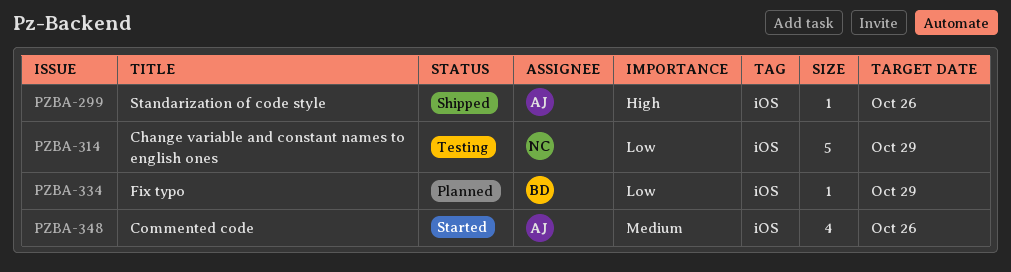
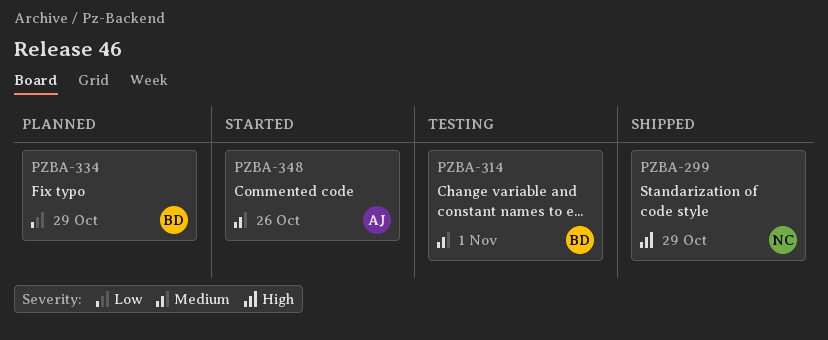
PZBA-299, owner: AJ -> NC
PZBA-299, due: Oct 26 -> Oct 29
PZBA-314, owner: NC -> BD
PZBA-314, priority: Low -> Medium
PZBA-314, due: Oct 29 -> Nov 1

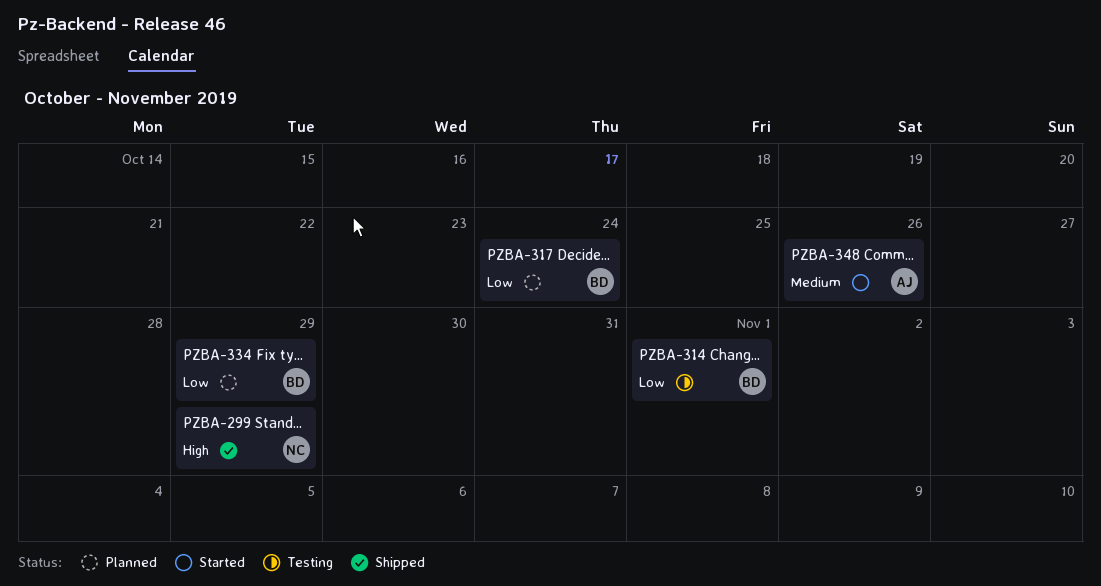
PZBA-314, priority: Medium -> Low
PZBA-317: none -> present

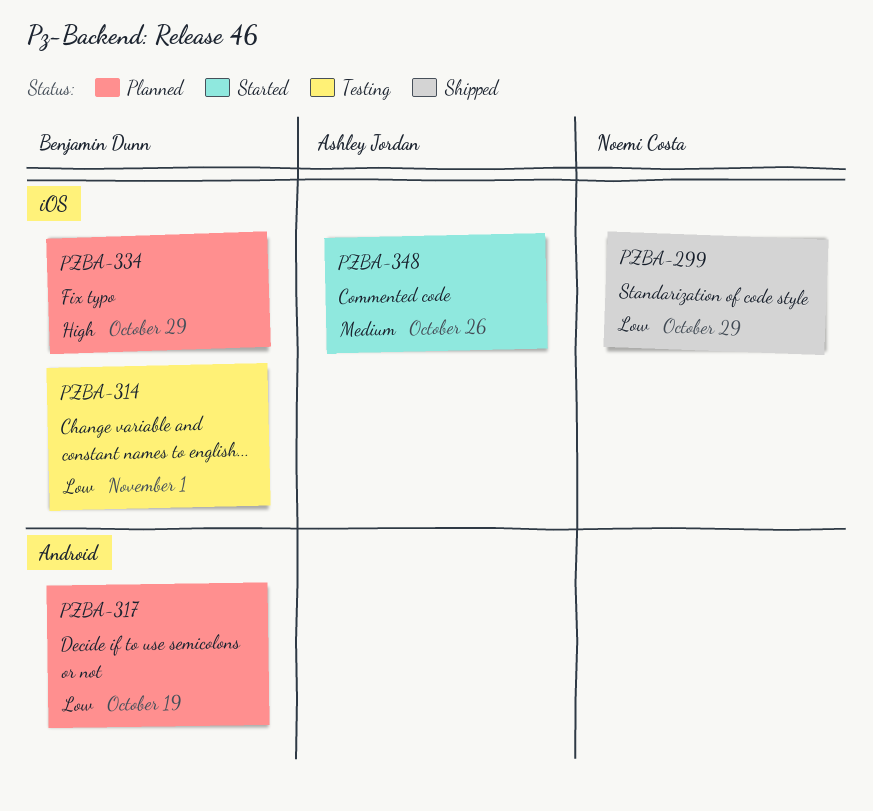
PZBA-299, priority: High -> Low
PZBA-317, due: Oct 24 -> Oct 19
PZBA-334, priority: Low -> High

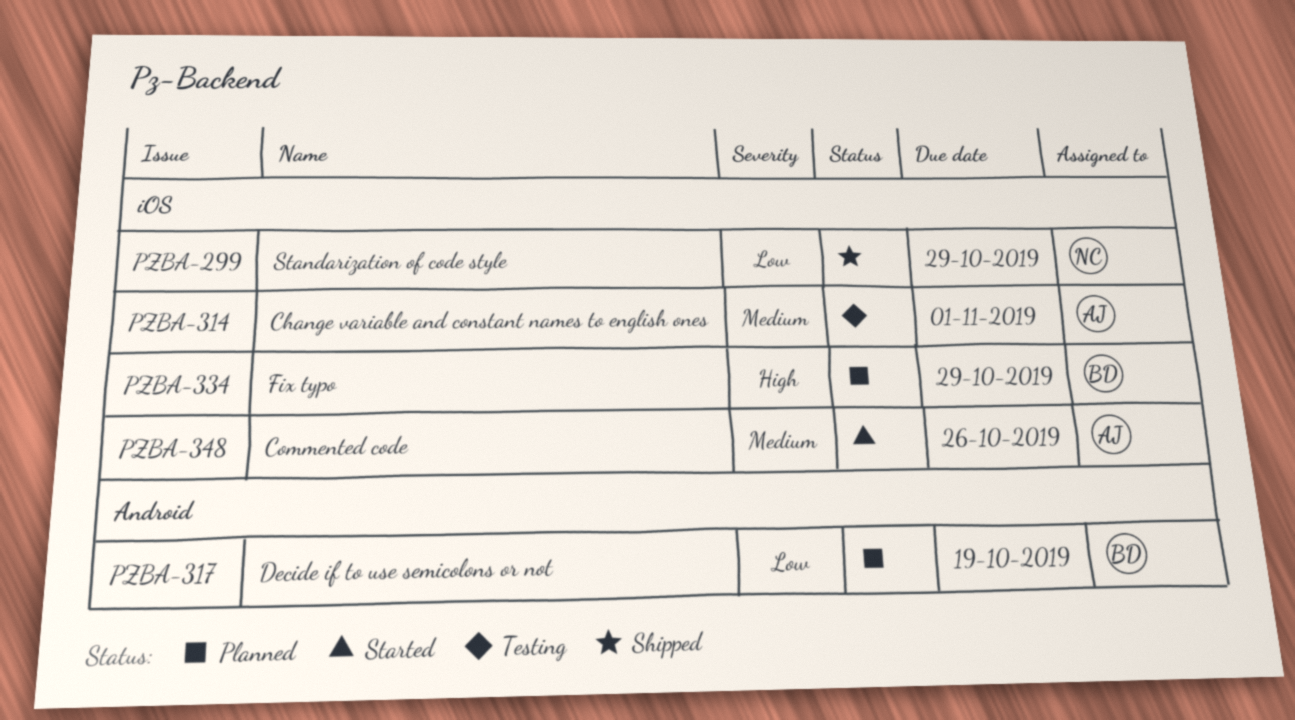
PZBA-314, owner: Benjamin Dunn -> Ashley Jordan
PZBA-314, priority: Low -> Medium

